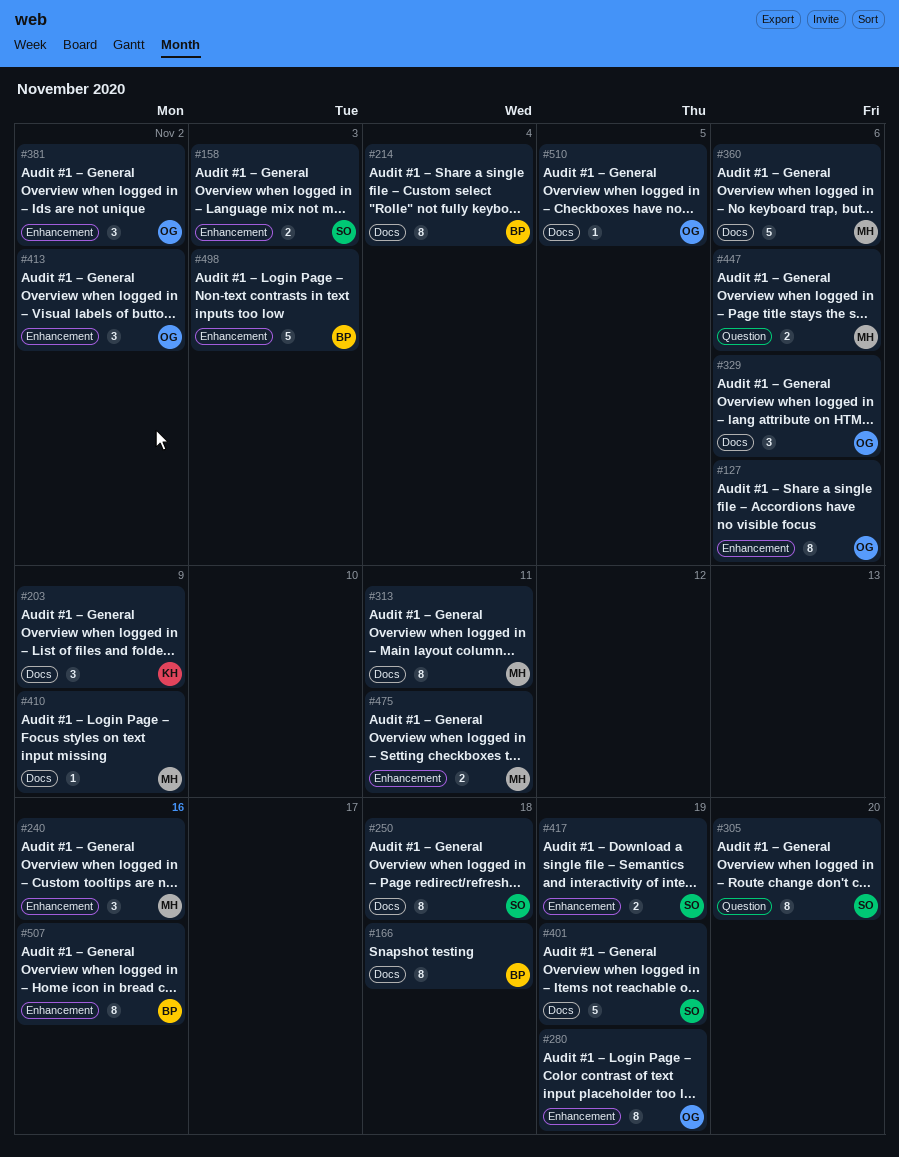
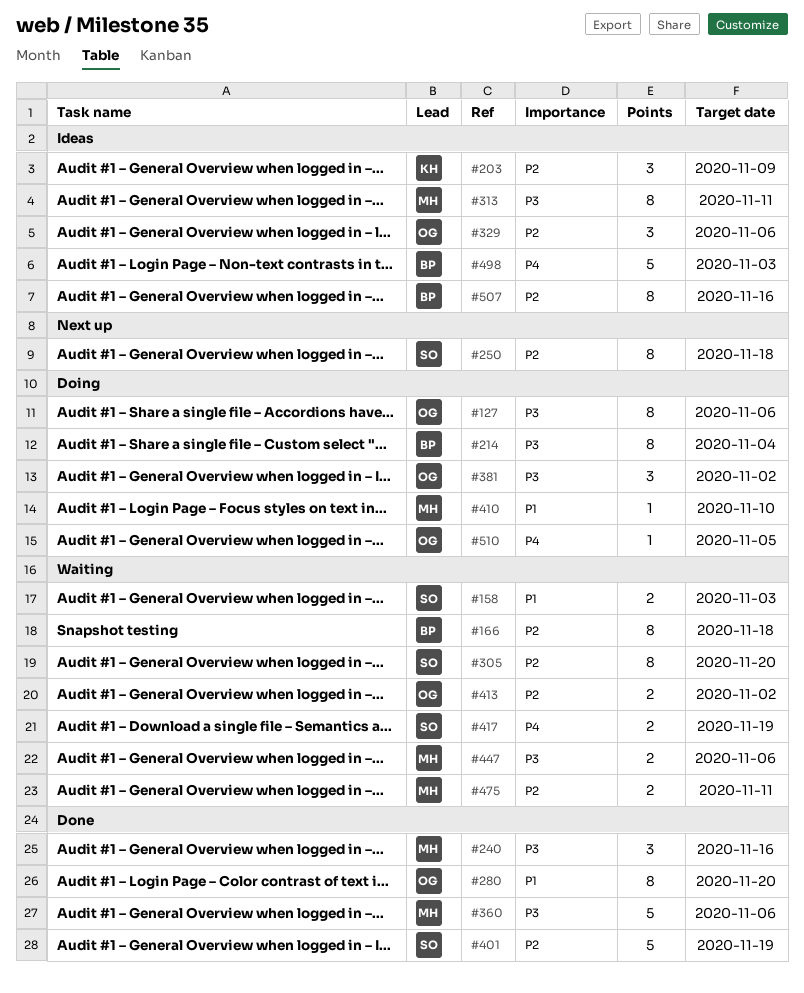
#280, due: Nov 19 -> Nov 20
#410, due: Nov 9 -> Nov 10
#413, estimate: 3 -> 2

